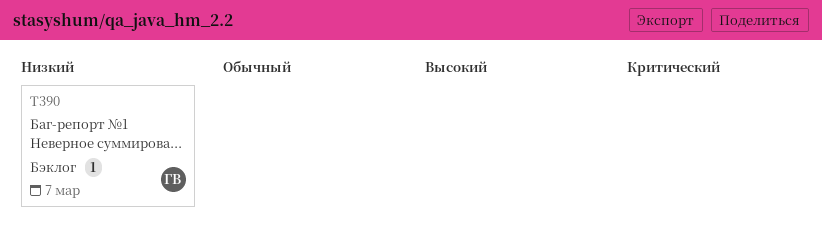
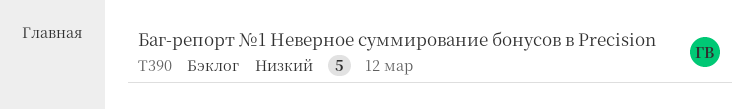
T390, estimate: 1 -> 5
T390, due: Mar 7 -> Mar 12

